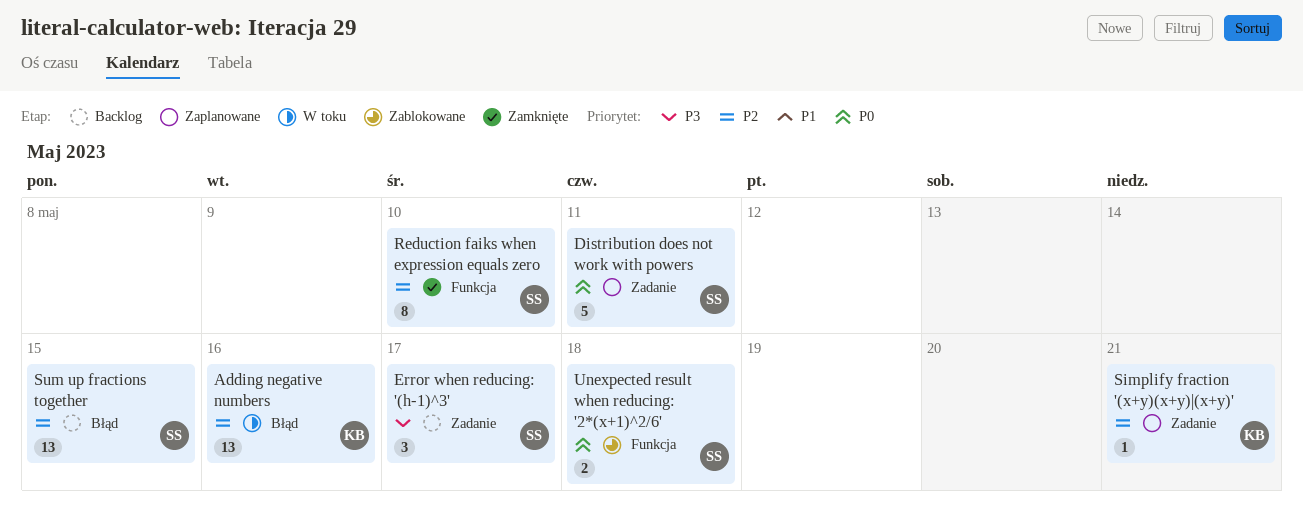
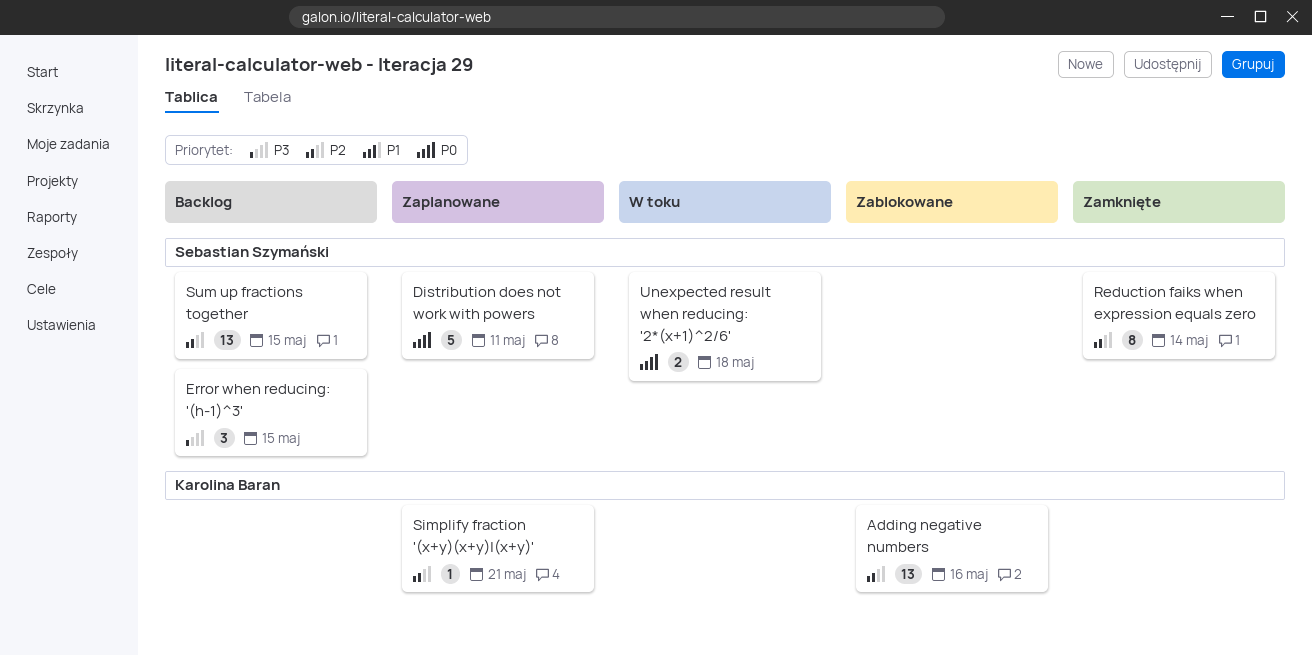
Adding negative numbers, status: W toku -> Zablokowane
Error when reducing: '(h-1)^3', due: May 17 -> May 15
Reduction faiks when expression equals zero, due: May 10 -> May 14
Unexpected result when reducing: '2*(x+1)^2/6', status: Zablokowane -> W toku

